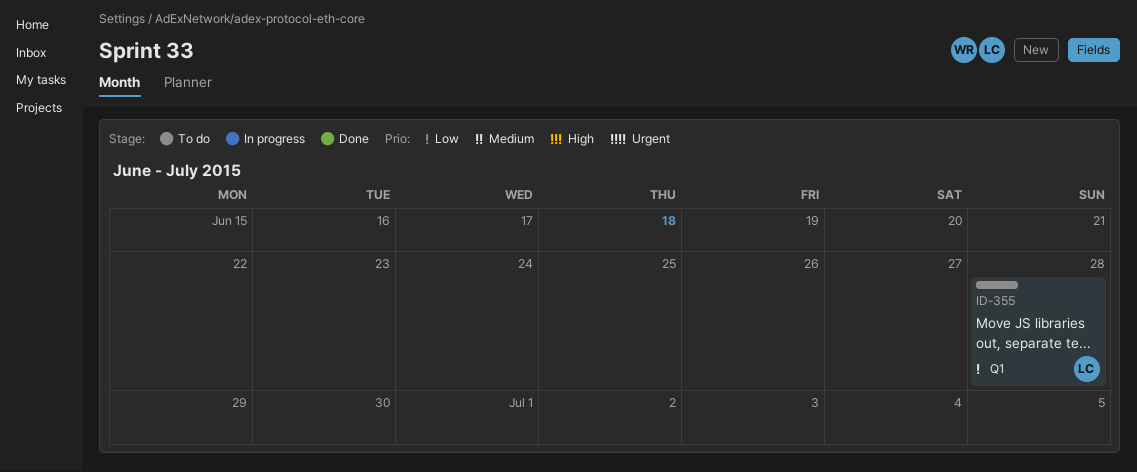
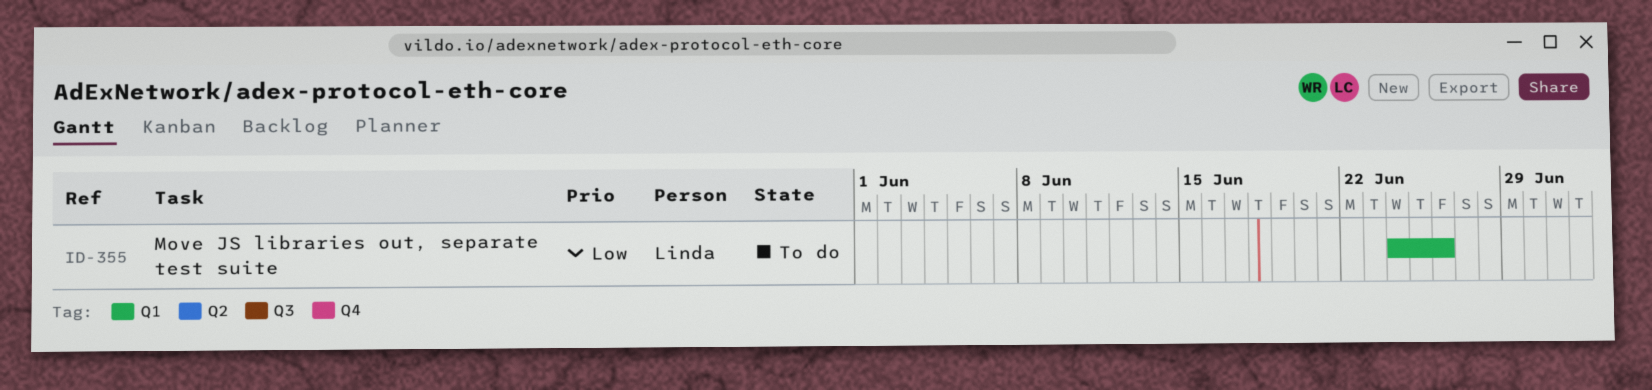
ID-355, due: Jun 28 -> Jun 26

